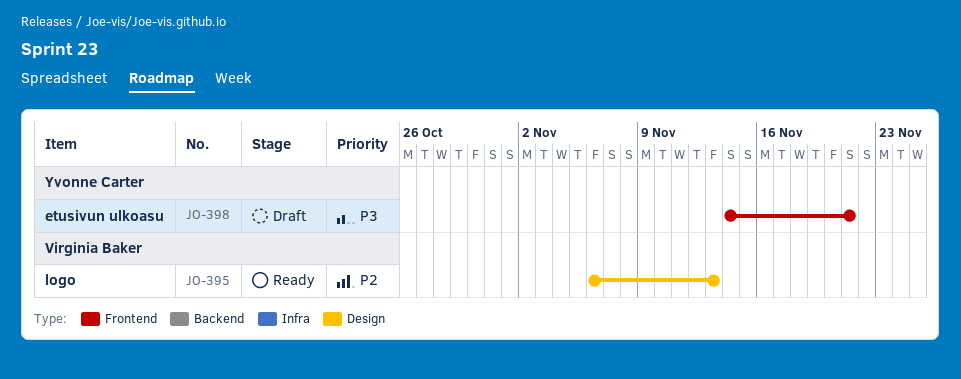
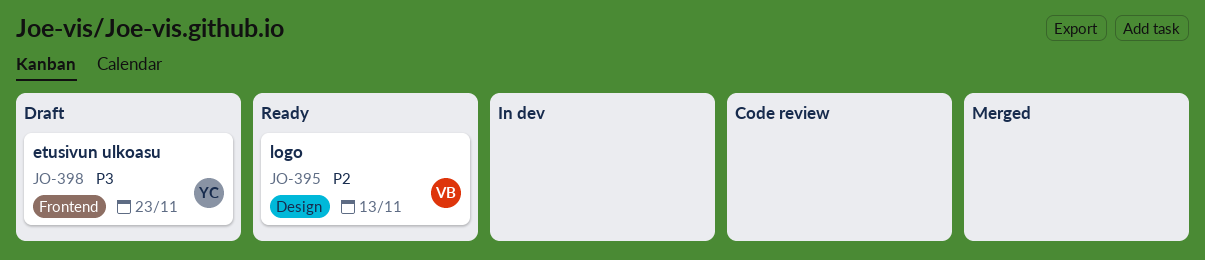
JO-398, due: Nov 21 -> Nov 23

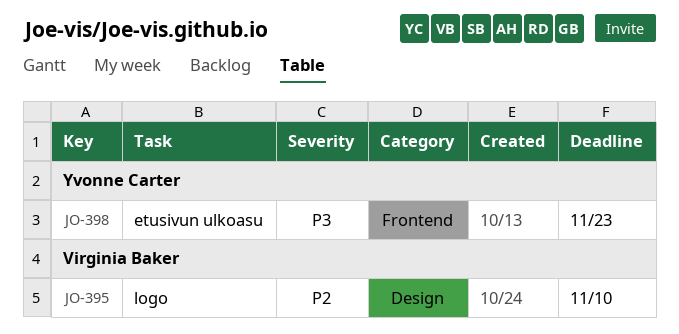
JO-395, due: Nov 13 -> Nov 10

